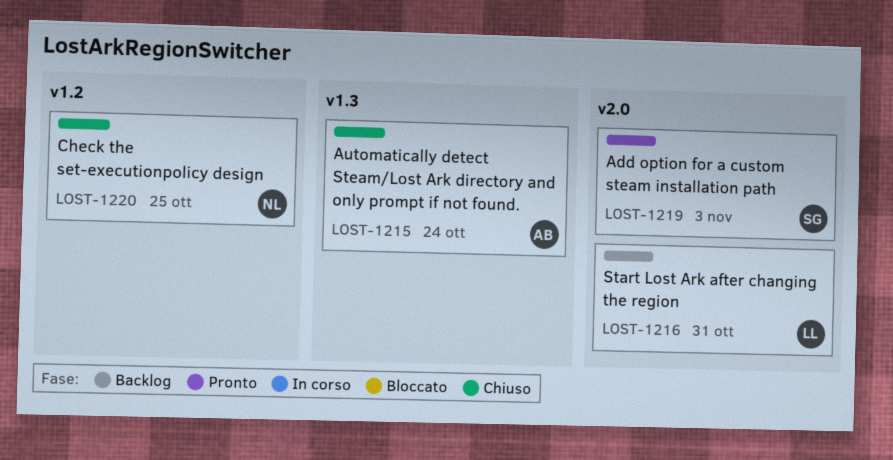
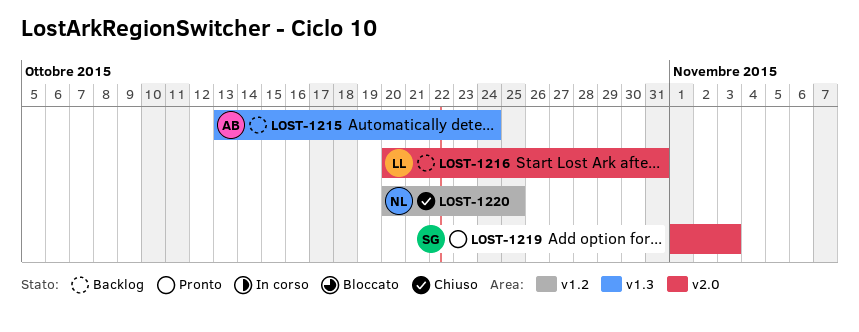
LOST-1215, status: Chiuso -> Backlog

